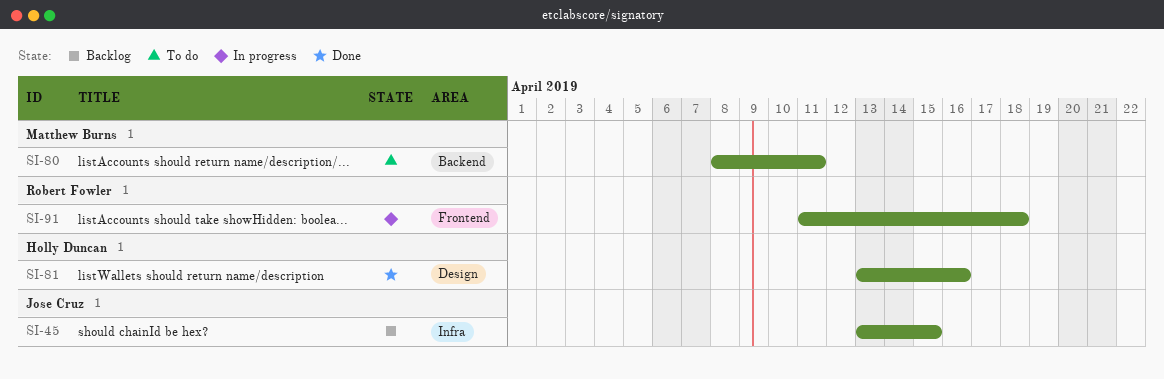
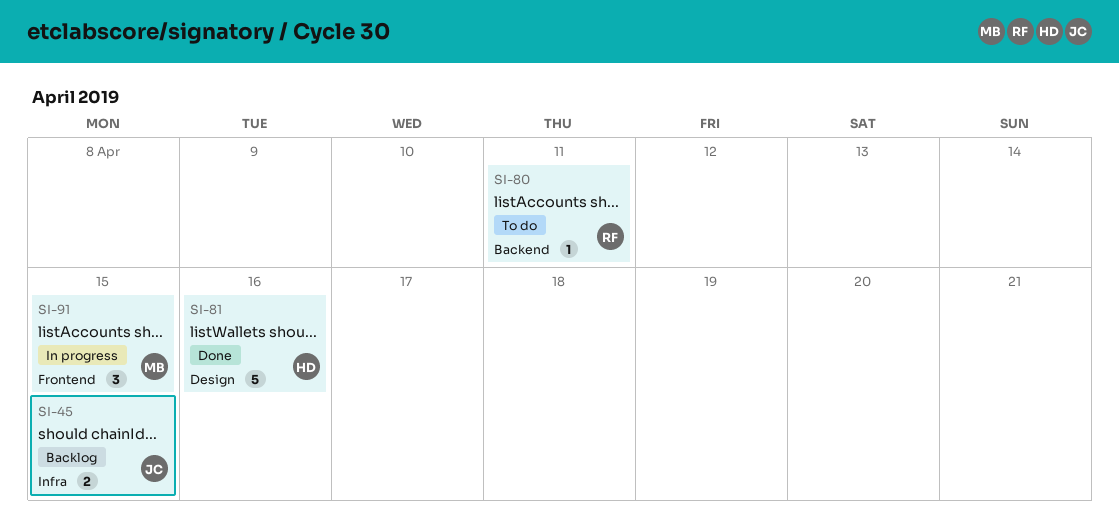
SI-80, owner: Matthew Burns -> Robert Fowler
SI-91, owner: Robert Fowler -> Matthew Burns
SI-91, due: Apr 18 -> Apr 15

